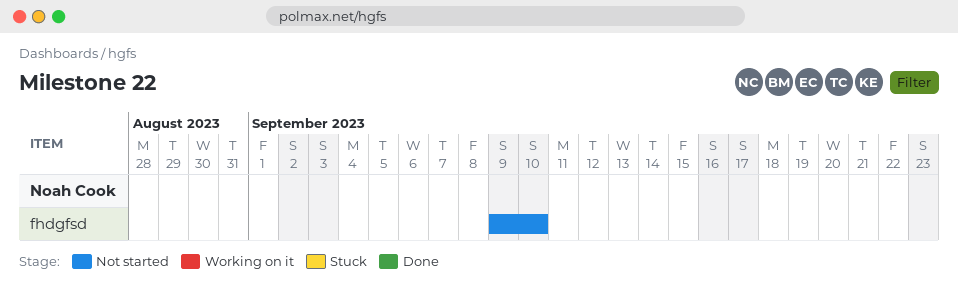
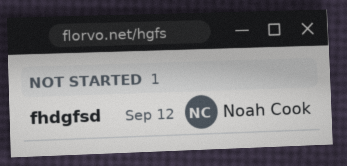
fhdgfsd, due: Sep 10 -> Sep 12

